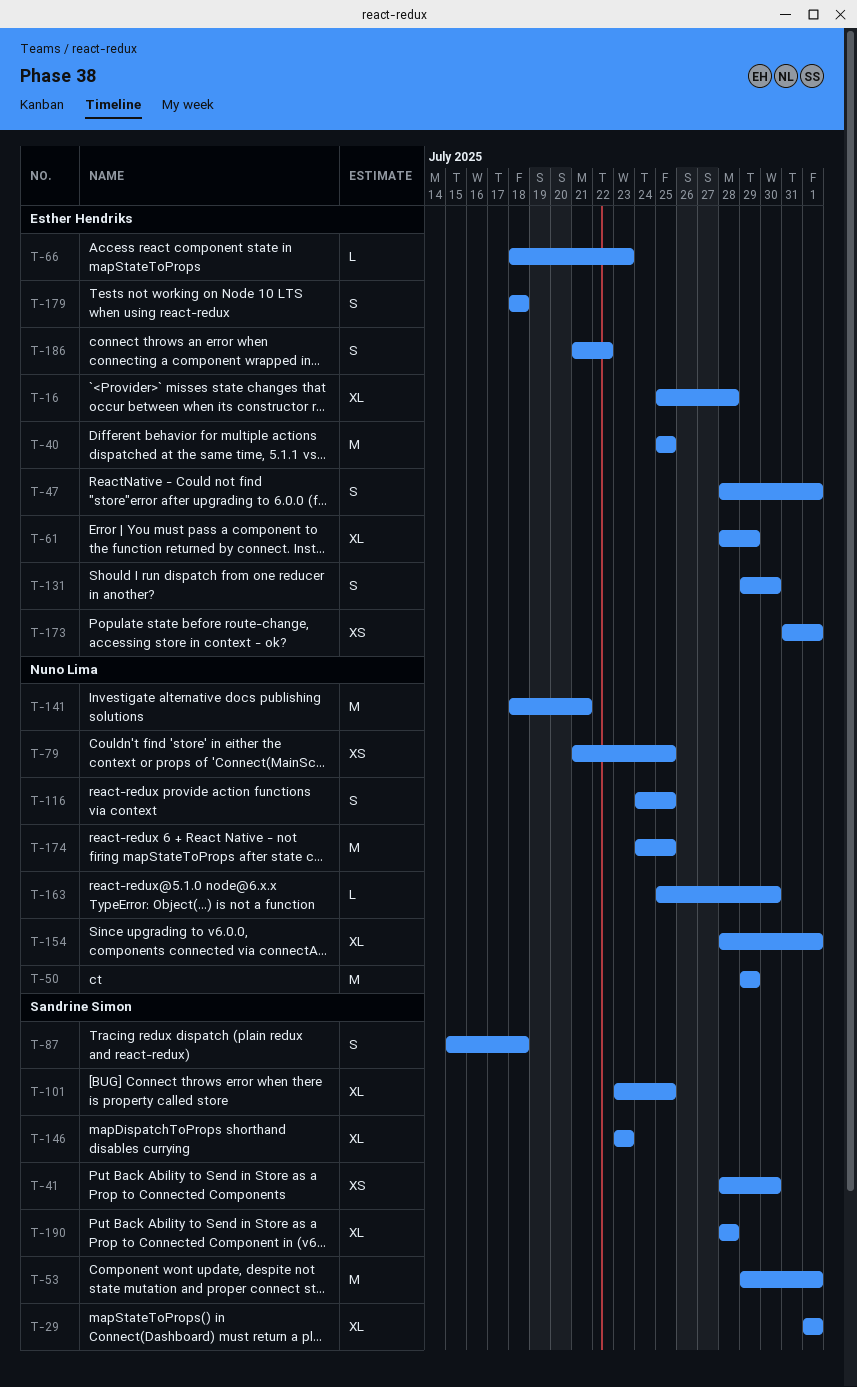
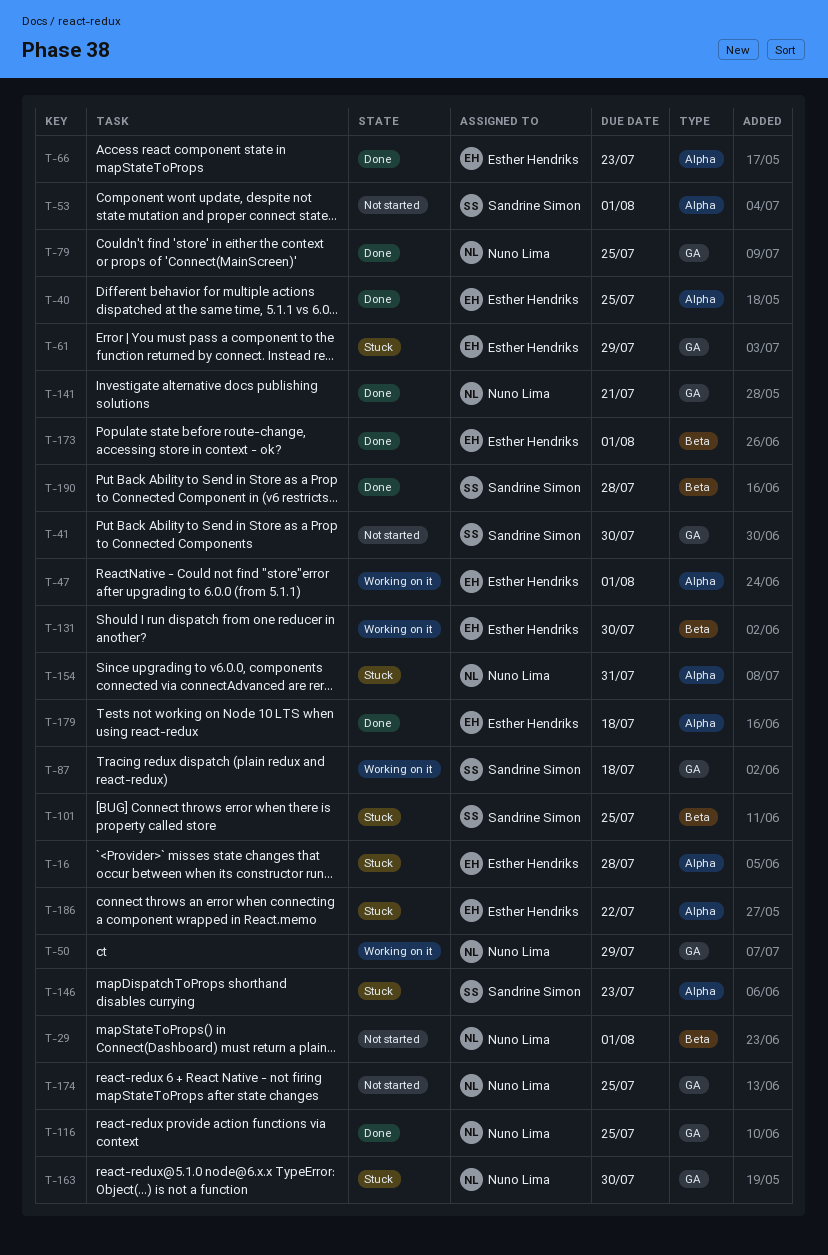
T-29, owner: Sandrine Simon -> Nuno Lima
T-154, due: Aug 1 -> Jul 31

